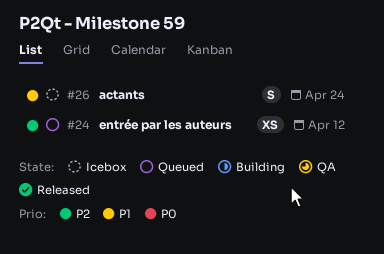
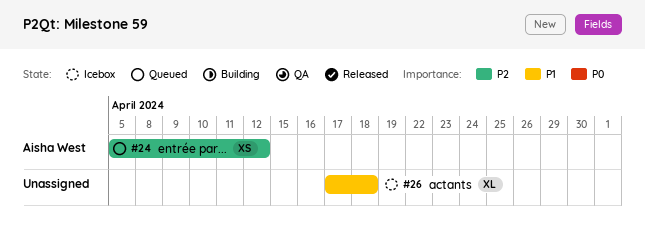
#26, estimate: S -> XL
#26, due: Apr 24 -> Apr 18

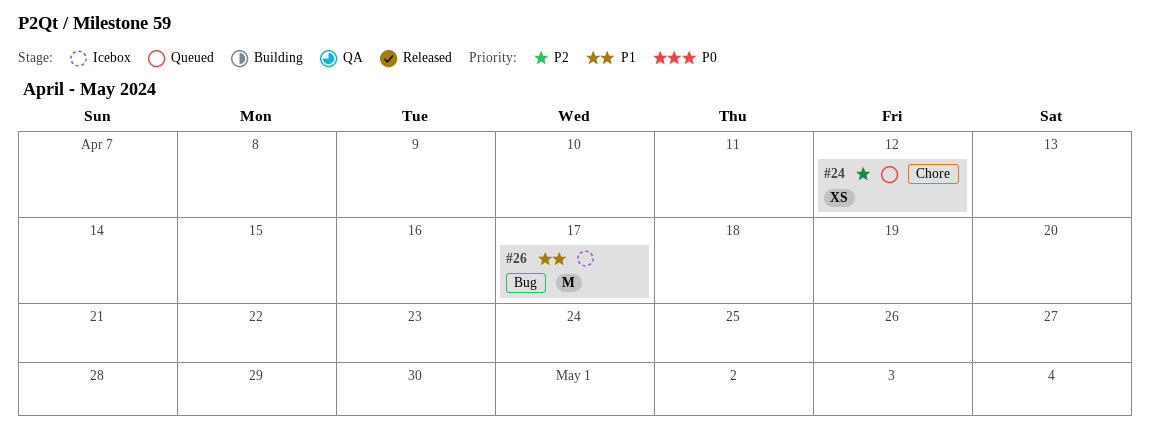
#26, estimate: XL -> M
#26, due: Apr 18 -> Apr 17

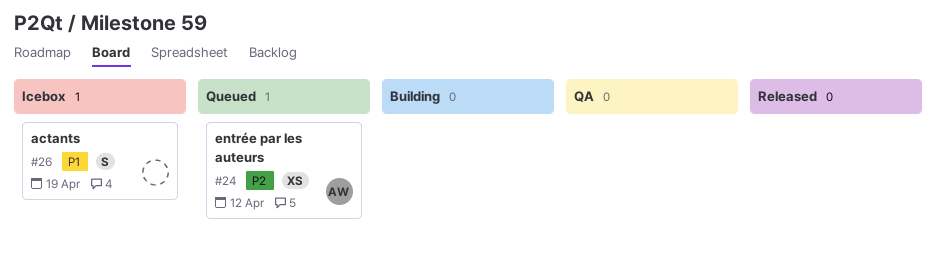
#26, estimate: M -> S
#26, due: Apr 17 -> Apr 19

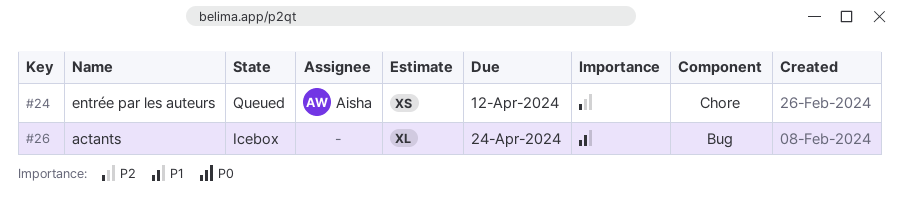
#26, estimate: S -> XL
#26, due: Apr 19 -> Apr 24

